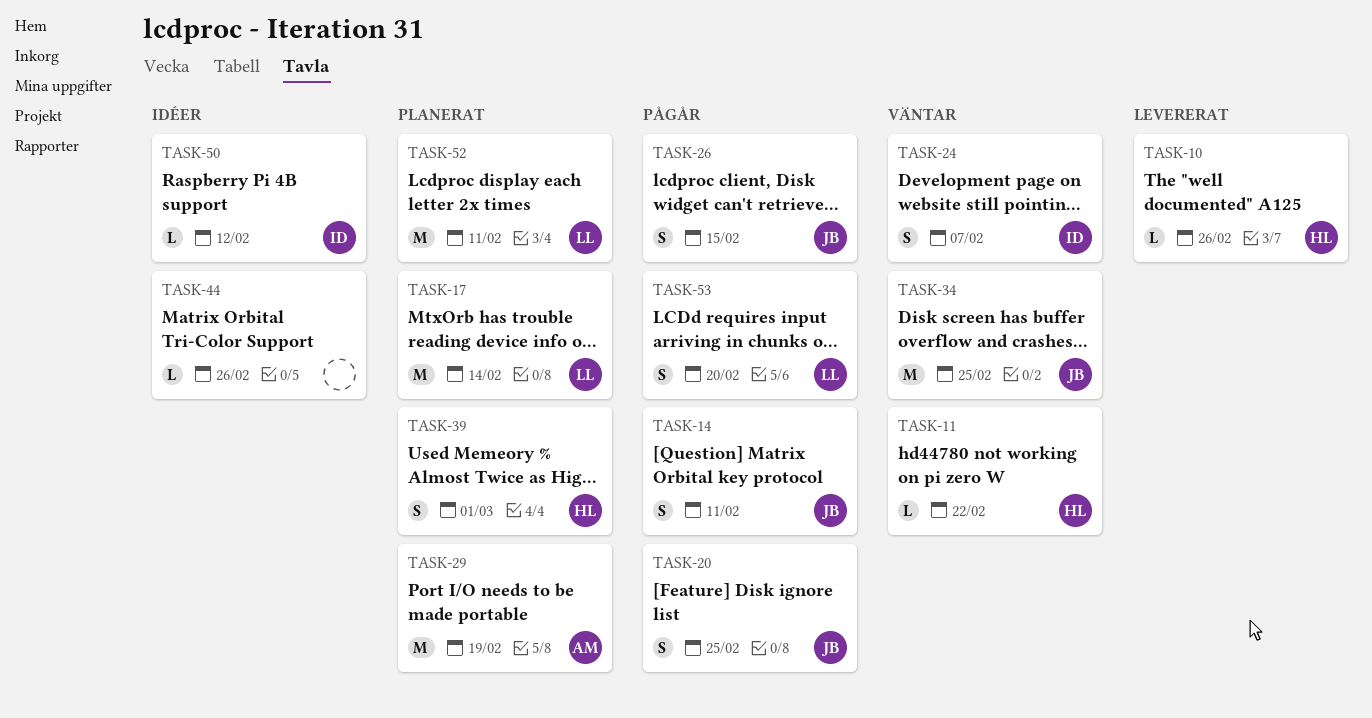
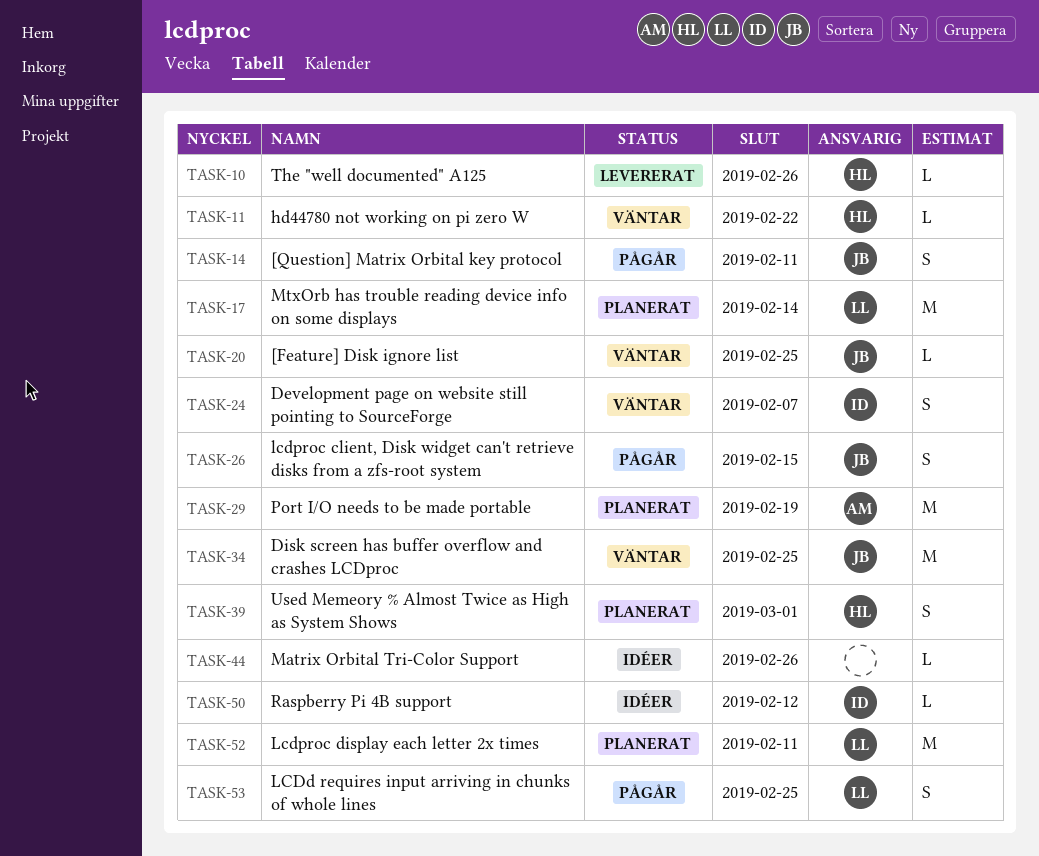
TASK-20, status: Pågår -> Väntar
TASK-20, estimate: S -> L
TASK-53, due: Feb 20 -> Feb 25

